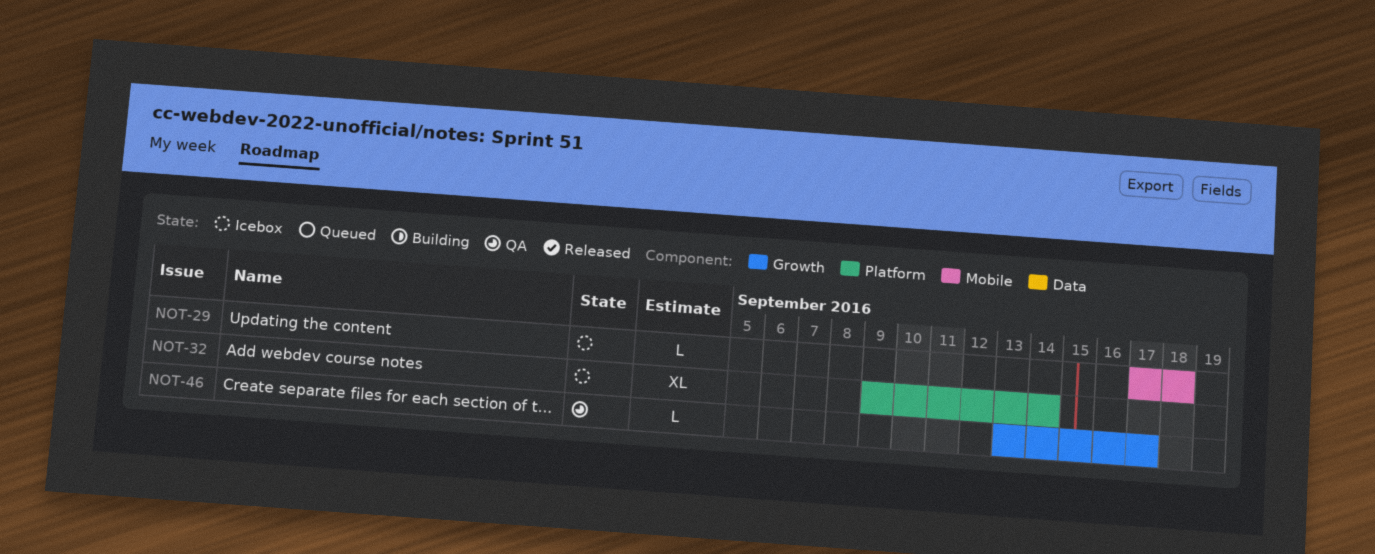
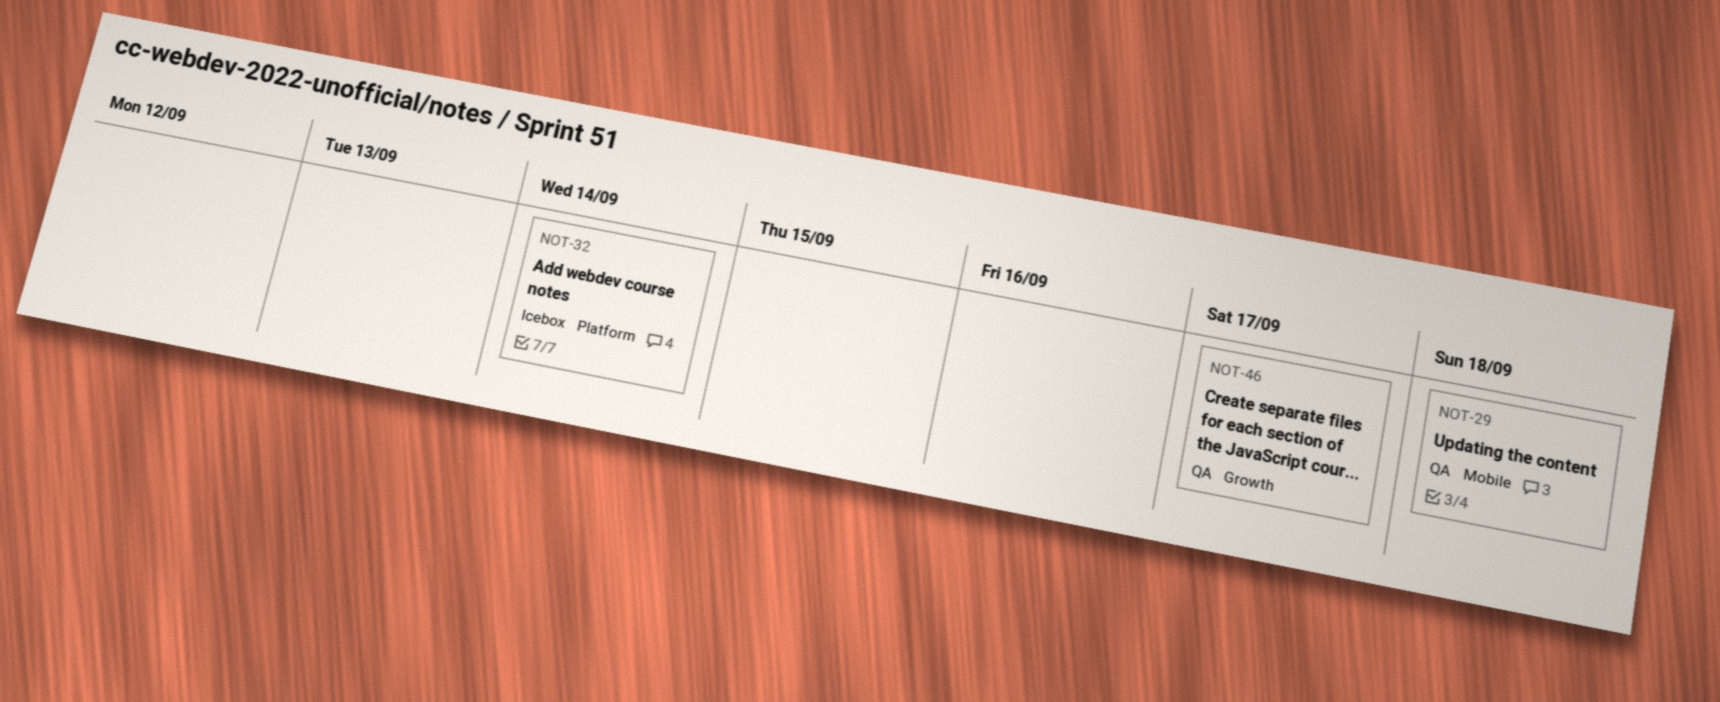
NOT-29, status: Icebox -> QA

